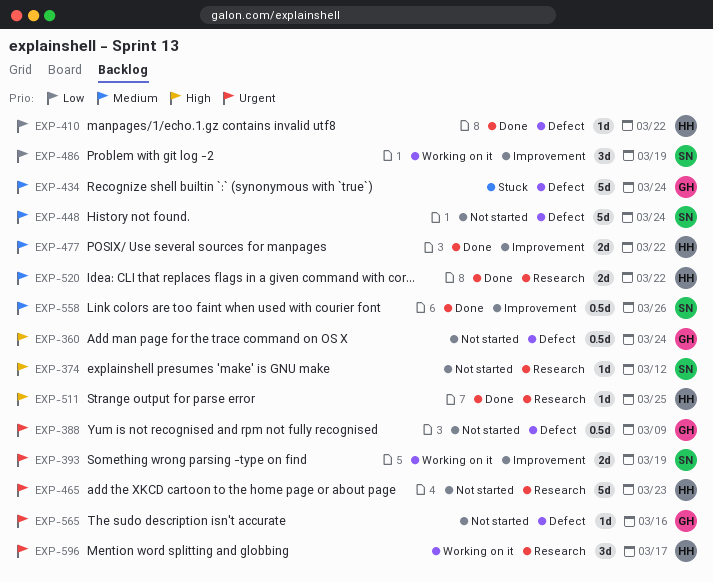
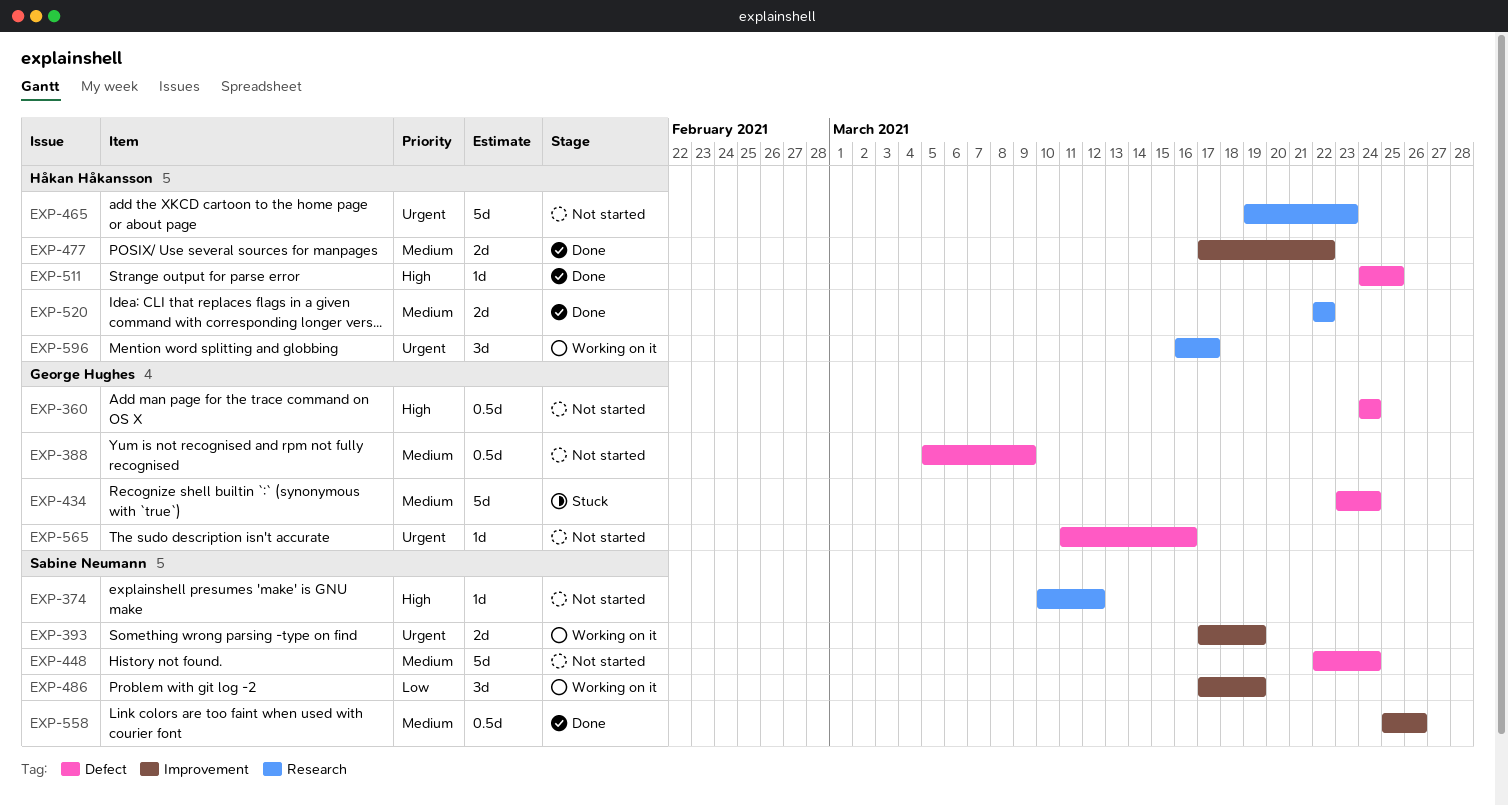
EXP-388, priority: Urgent -> Medium
EXP-410: present -> none
EXP-511, label: Research -> Defect

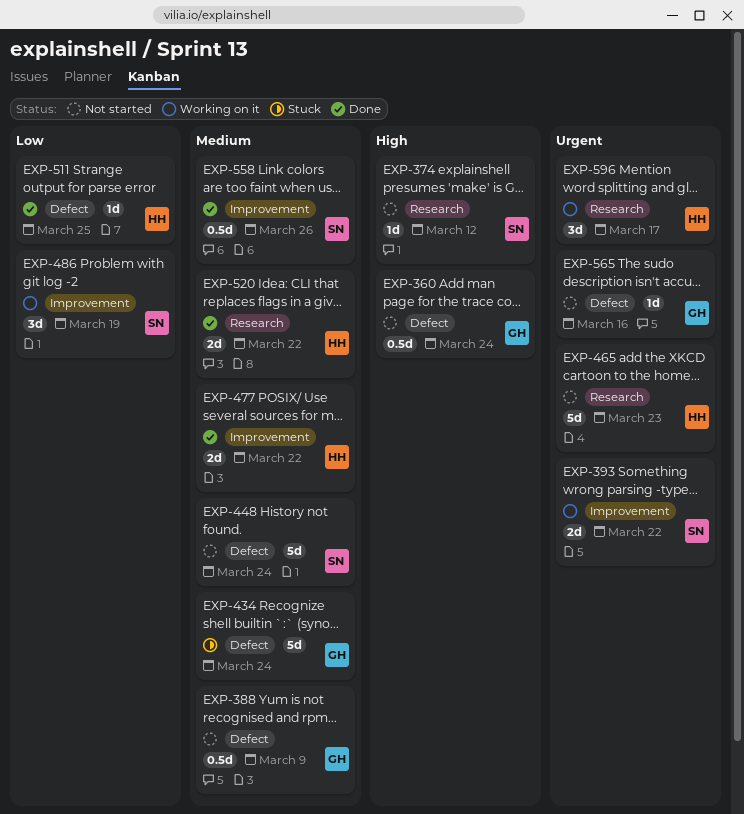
EXP-393, due: Mar 19 -> Mar 22
EXP-511, priority: High -> Low

